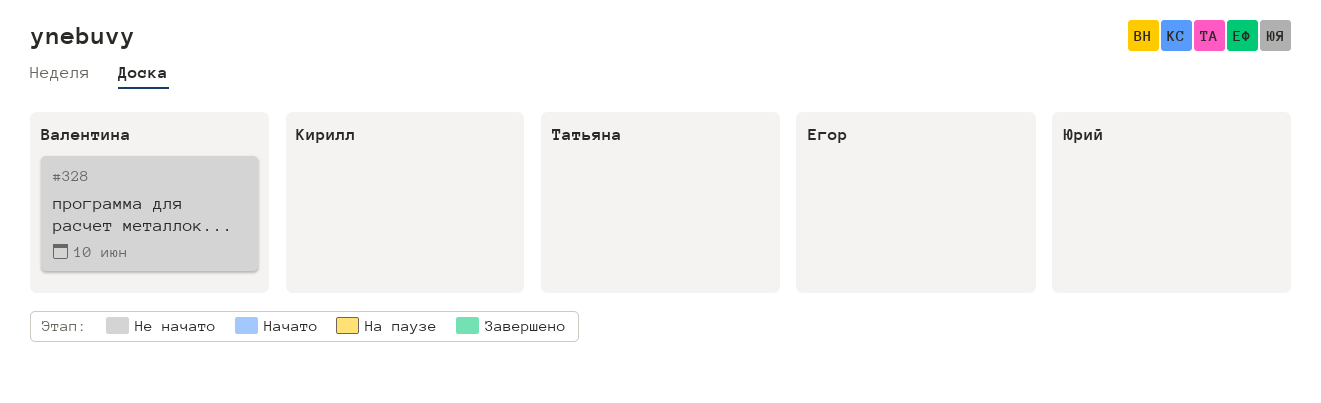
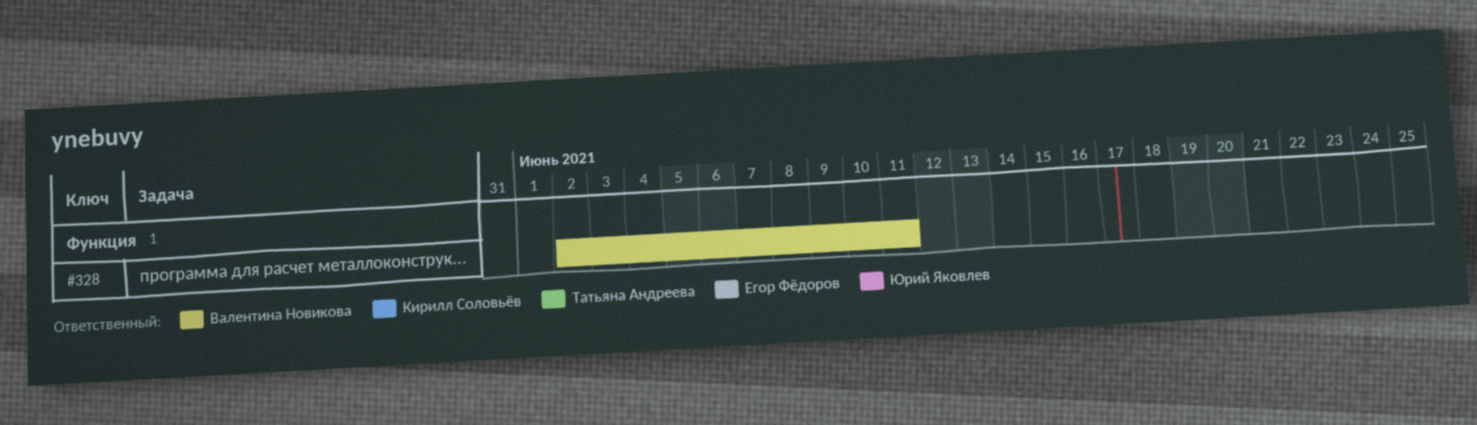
#328, due: Jun 10 -> Jun 11

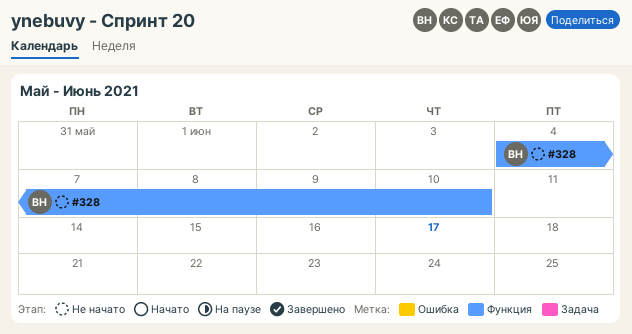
#328, start: Jun 2 -> Jun 4
#328, due: Jun 11 -> Jun 10

